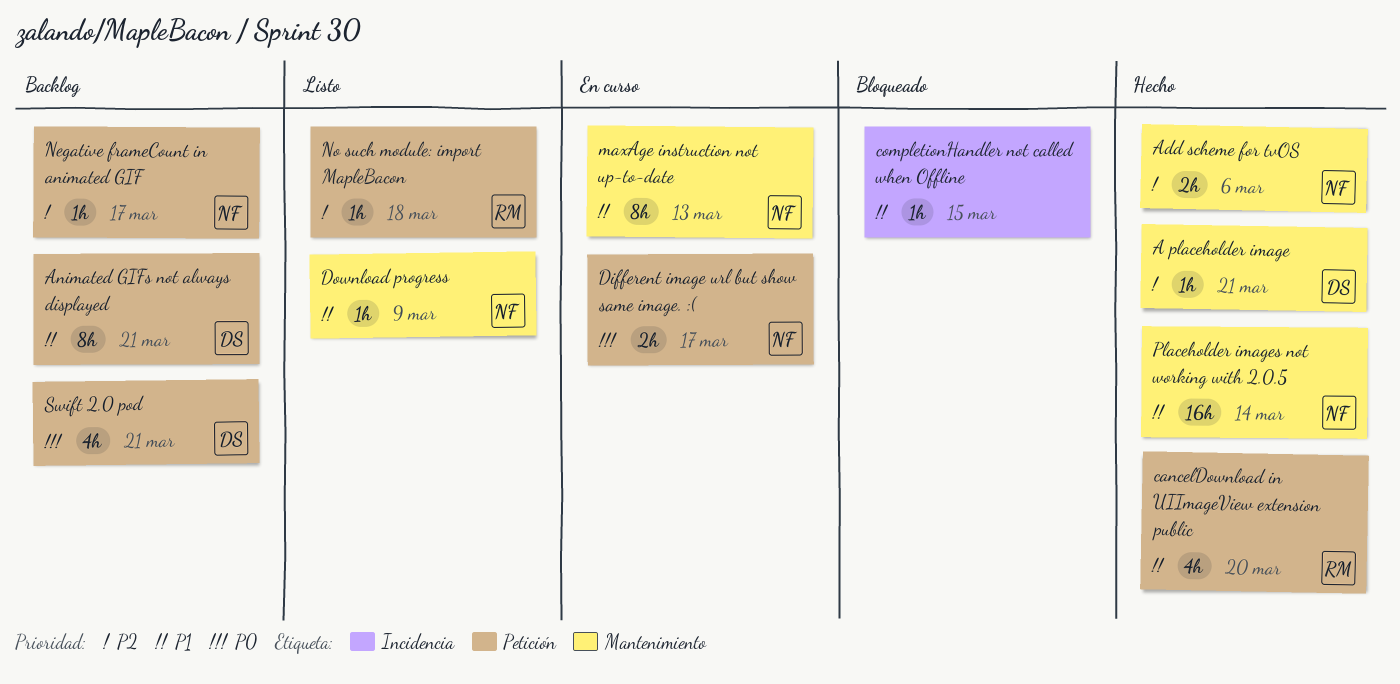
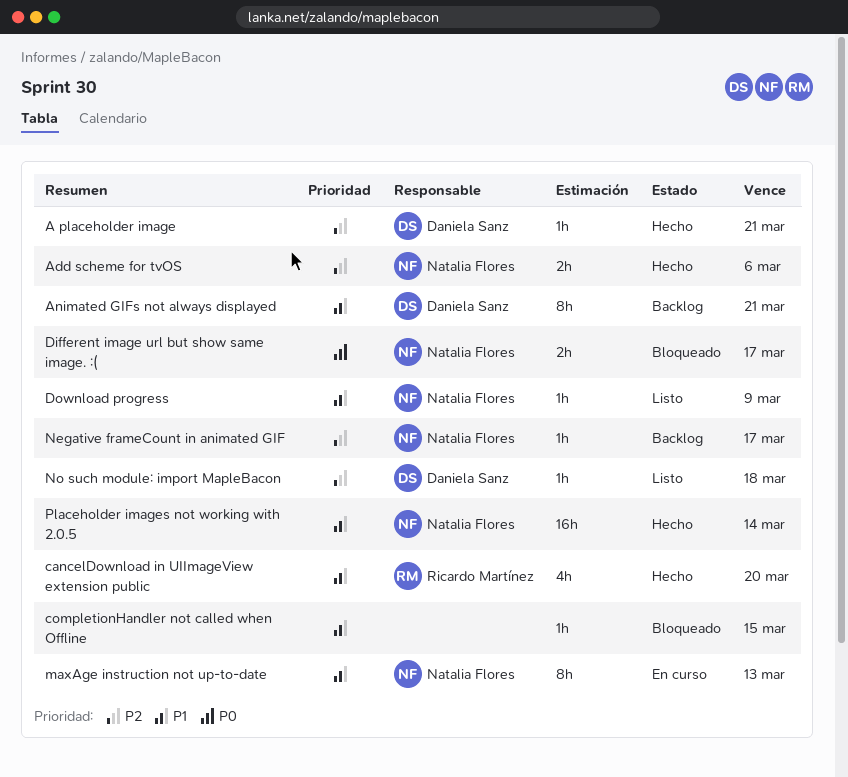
Different image url but show same image. :(, status: En curso -> Bloqueado
No such module: import MapleBacon, owner: Ricardo Martínez -> Daniela Sanz
Swift 2.0 pod: present -> none

